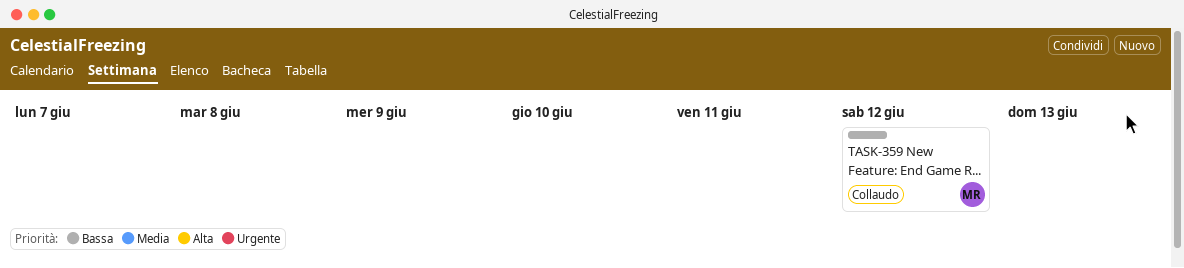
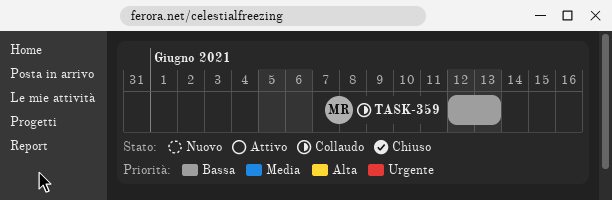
TASK-359, due: Jun 12 -> Jun 13

